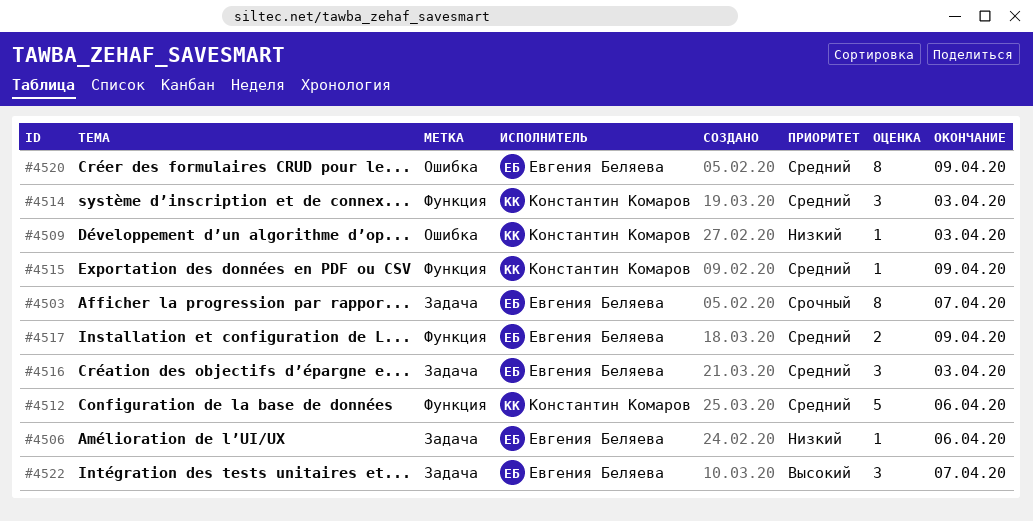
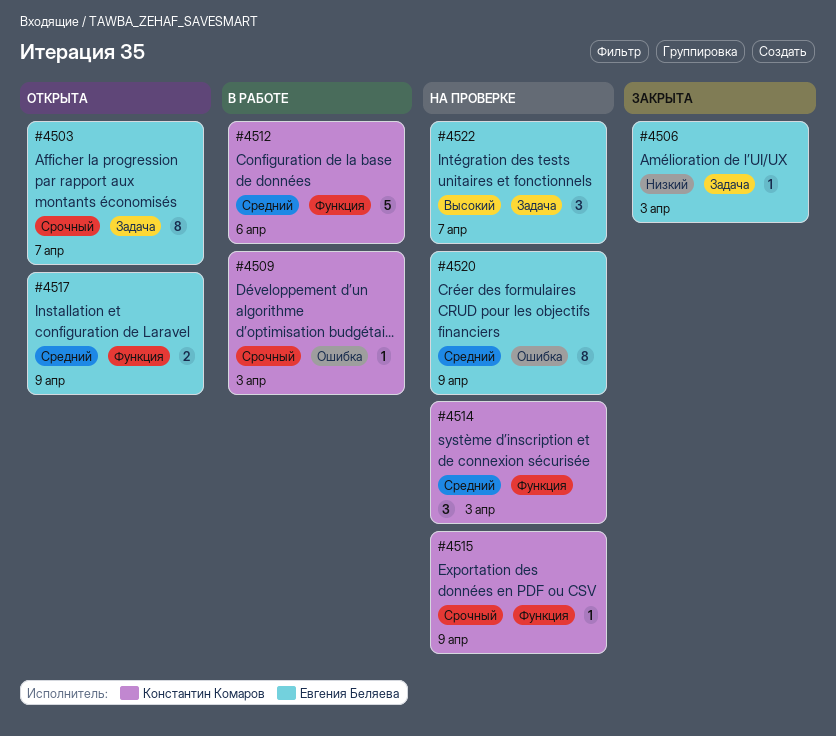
#4506, due: Apr 6 -> Apr 3
#4509, priority: Низкий -> Срочный
#4515, priority: Средний -> Срочный
#4516: present -> none

